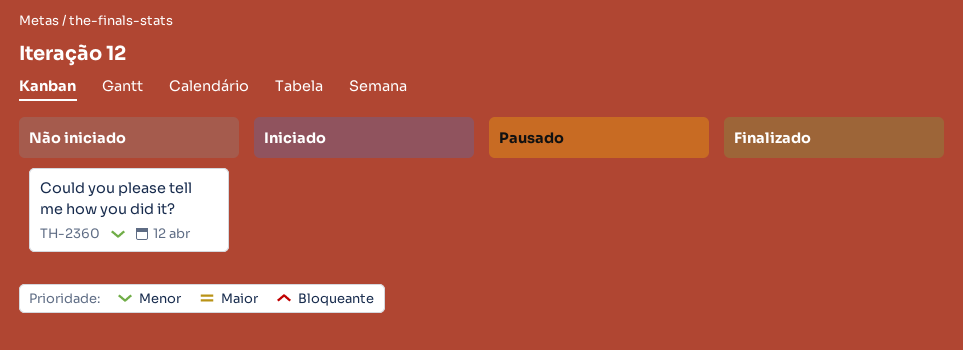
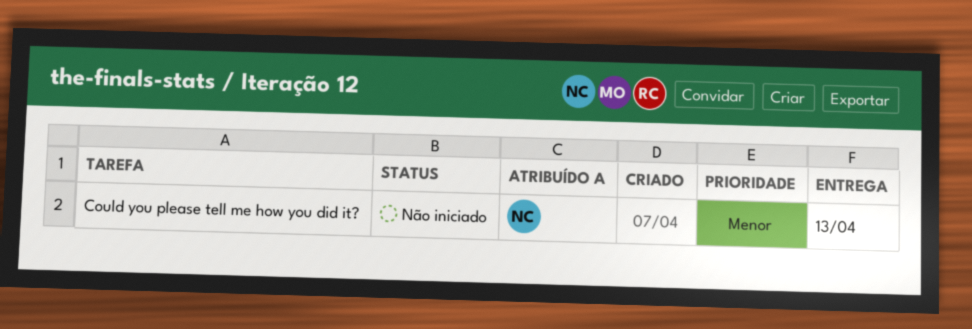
Could you please tell me how you did it?, due: Apr 12 -> Apr 13

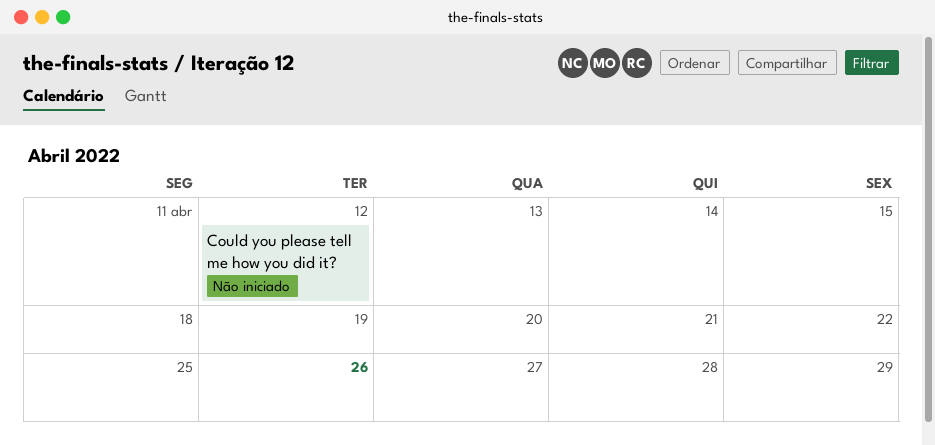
Could you please tell me how you did it?, due: Apr 13 -> Apr 12

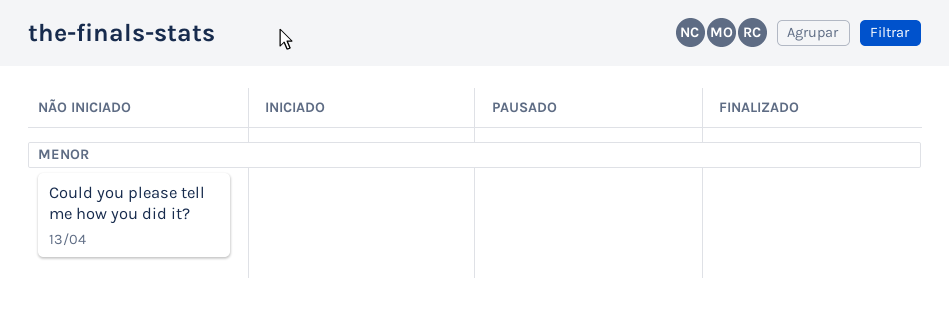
Could you please tell me how you did it?, due: Apr 12 -> Apr 13

